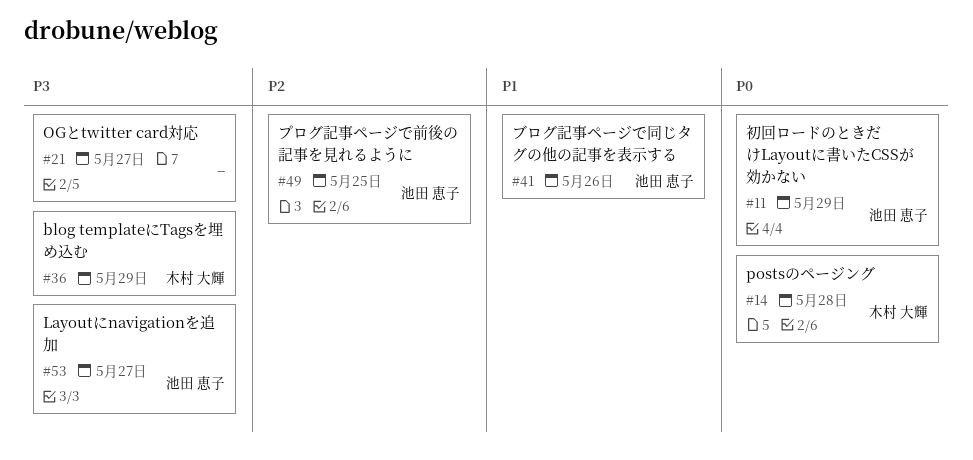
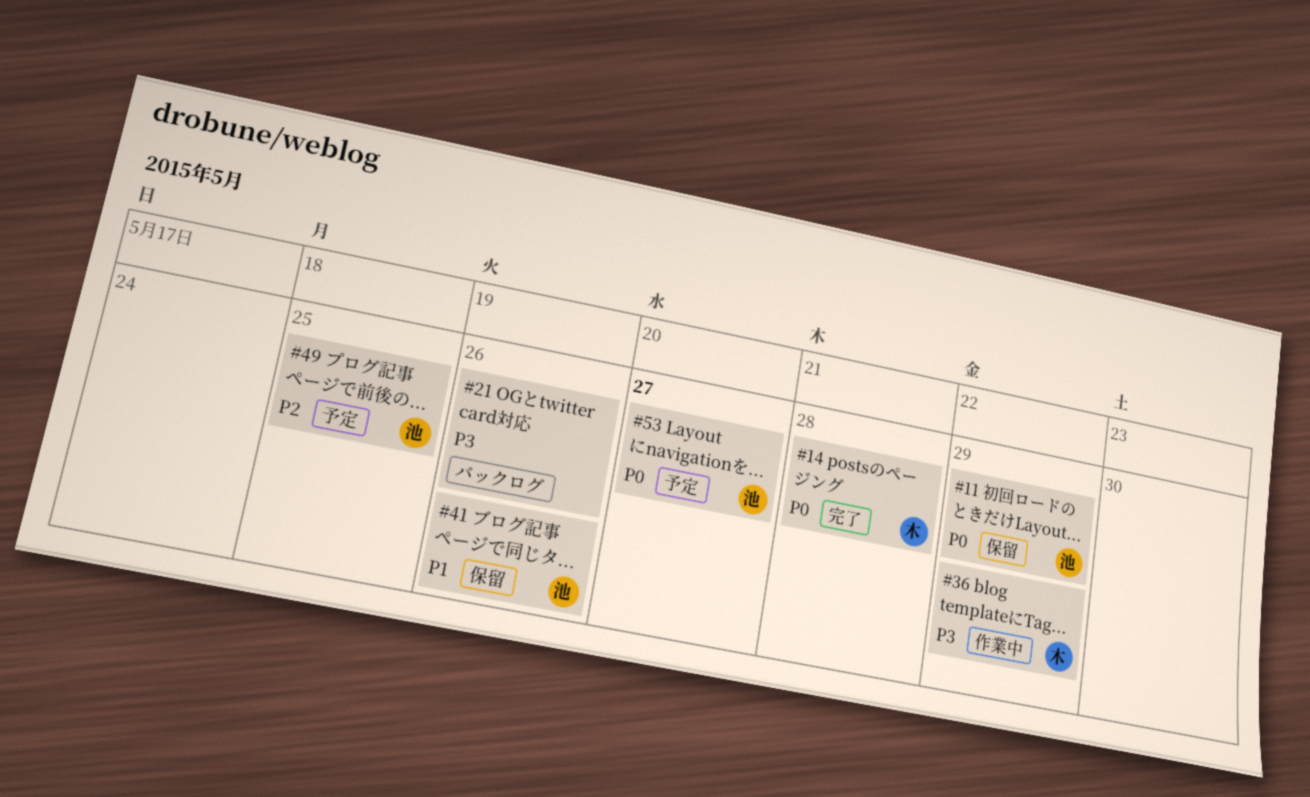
#21, due: May 27 -> May 26
#53, priority: P3 -> P0

